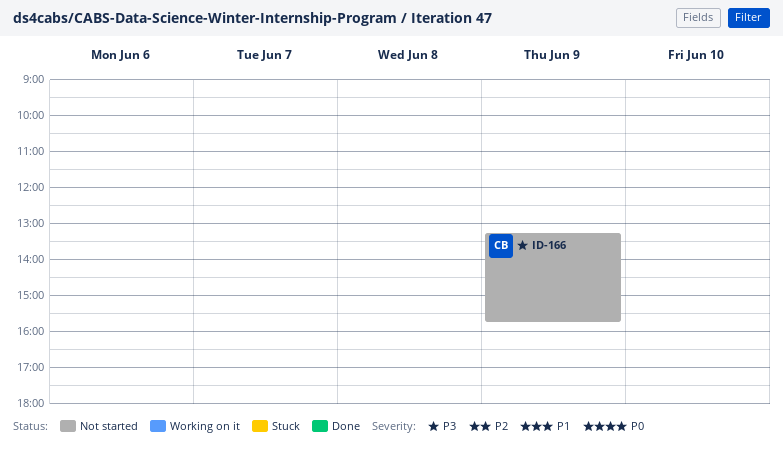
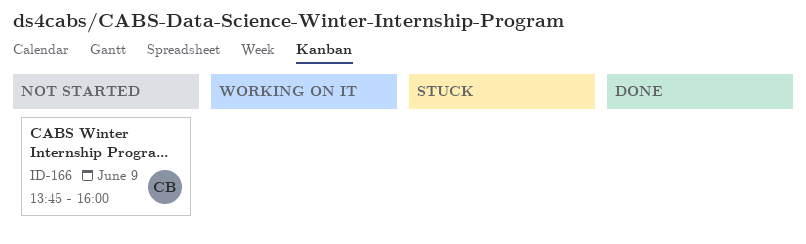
ID-166, begins: 13:15 -> 13:45
ID-166, ends: 15:45 -> 16:00

